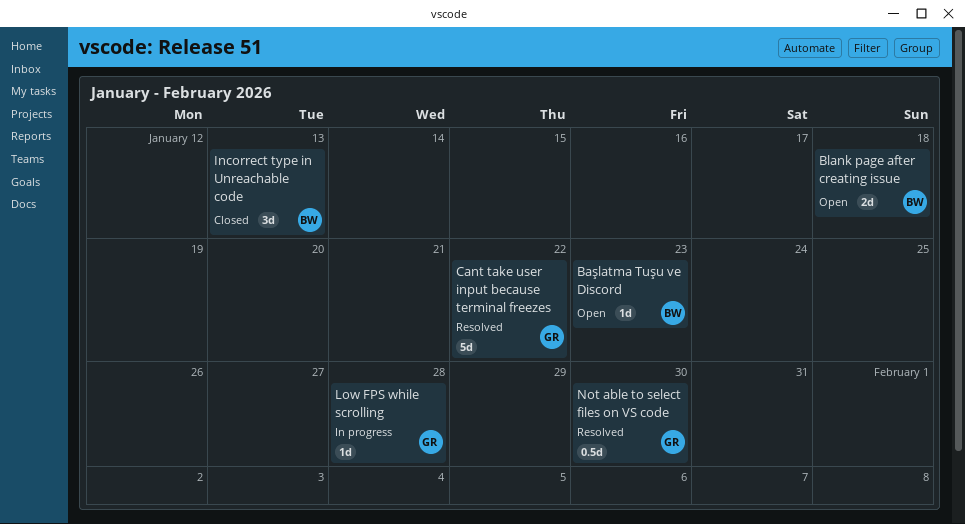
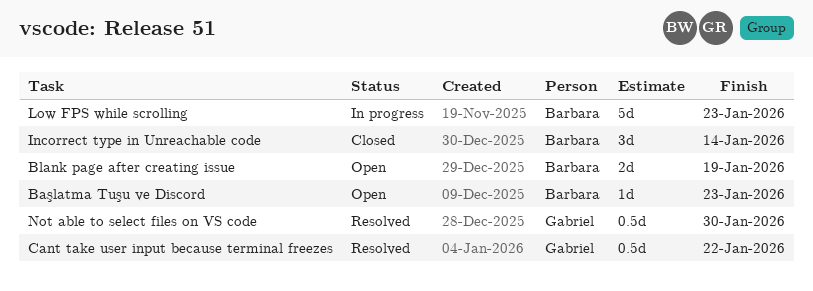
Blank page after creating issue, due: Jan 18 -> Jan 19
Cant take user input because terminal freezes, estimate: 5d -> 0.5d
Incorrect type in Unreachable code, due: Jan 13 -> Jan 14
Low FPS while scrolling, owner: Gabriel -> Barbara
Low FPS while scrolling, estimate: 1d -> 5d
Low FPS while scrolling, due: Jan 28 -> Jan 23

